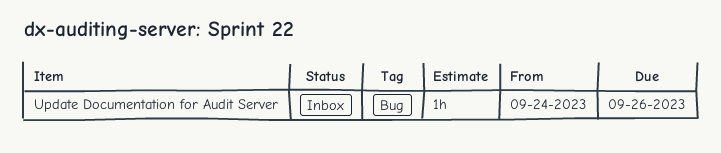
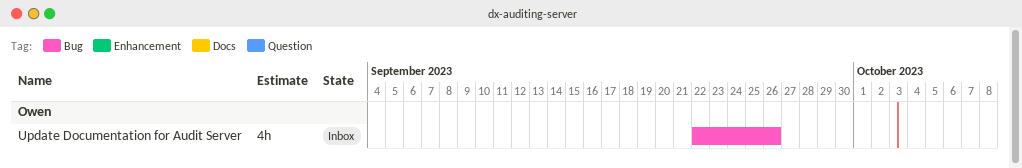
Update Documentation for Audit Server, estimate: 1h -> 4h
Update Documentation for Audit Server, start: Sep 24 -> Sep 22

